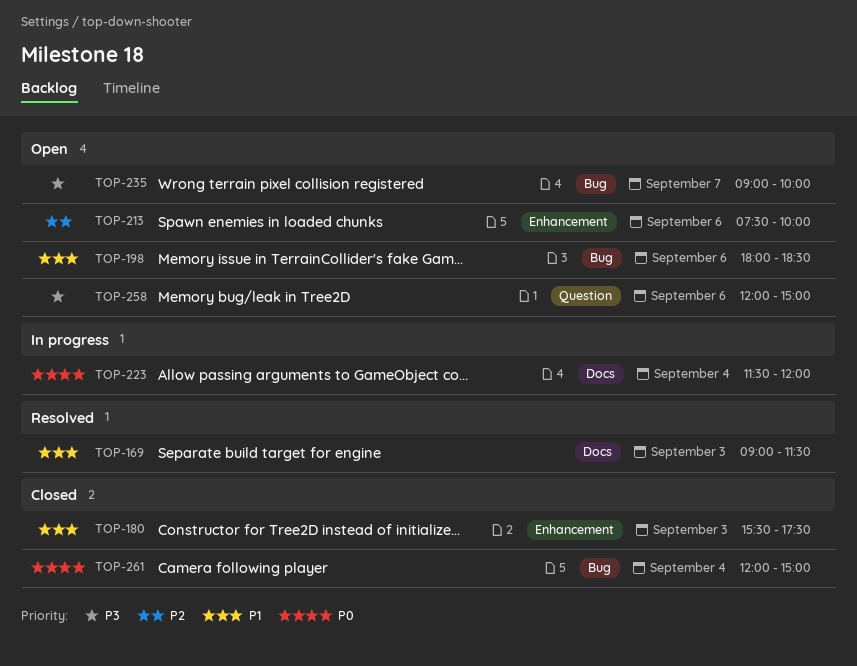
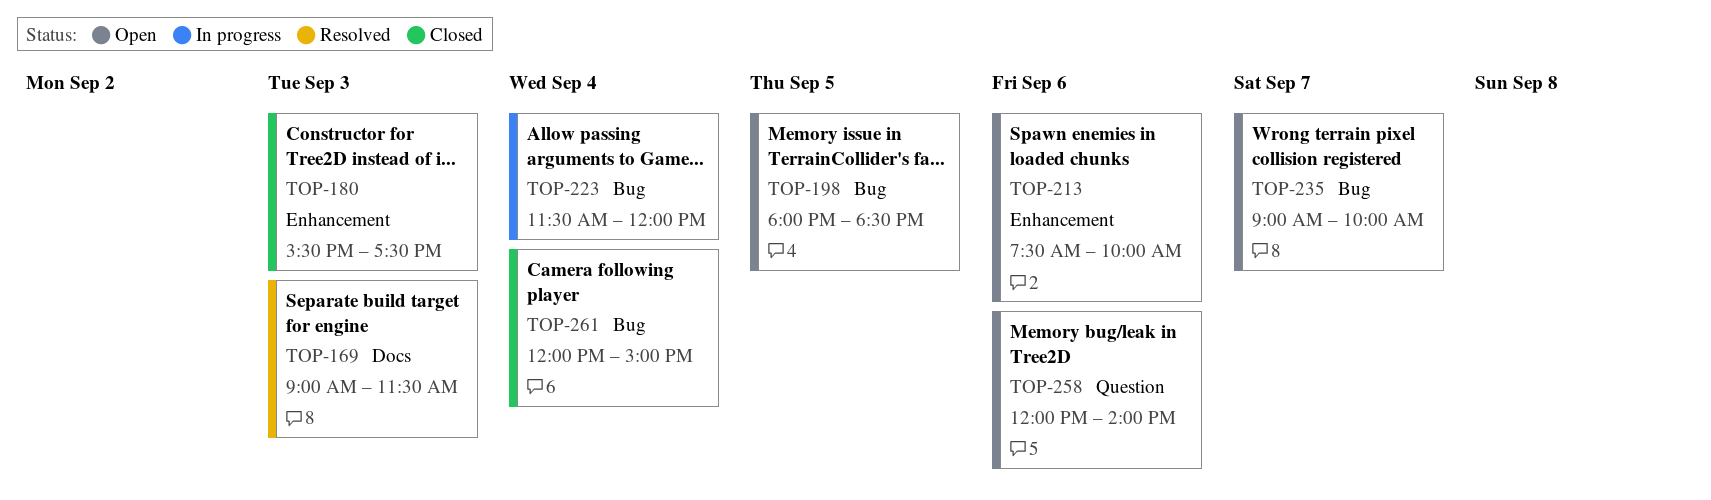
TOP-198, day: Sep 6 -> Sep 5
TOP-223, label: Docs -> Bug
TOP-258, ends: 15:00 -> 14:00

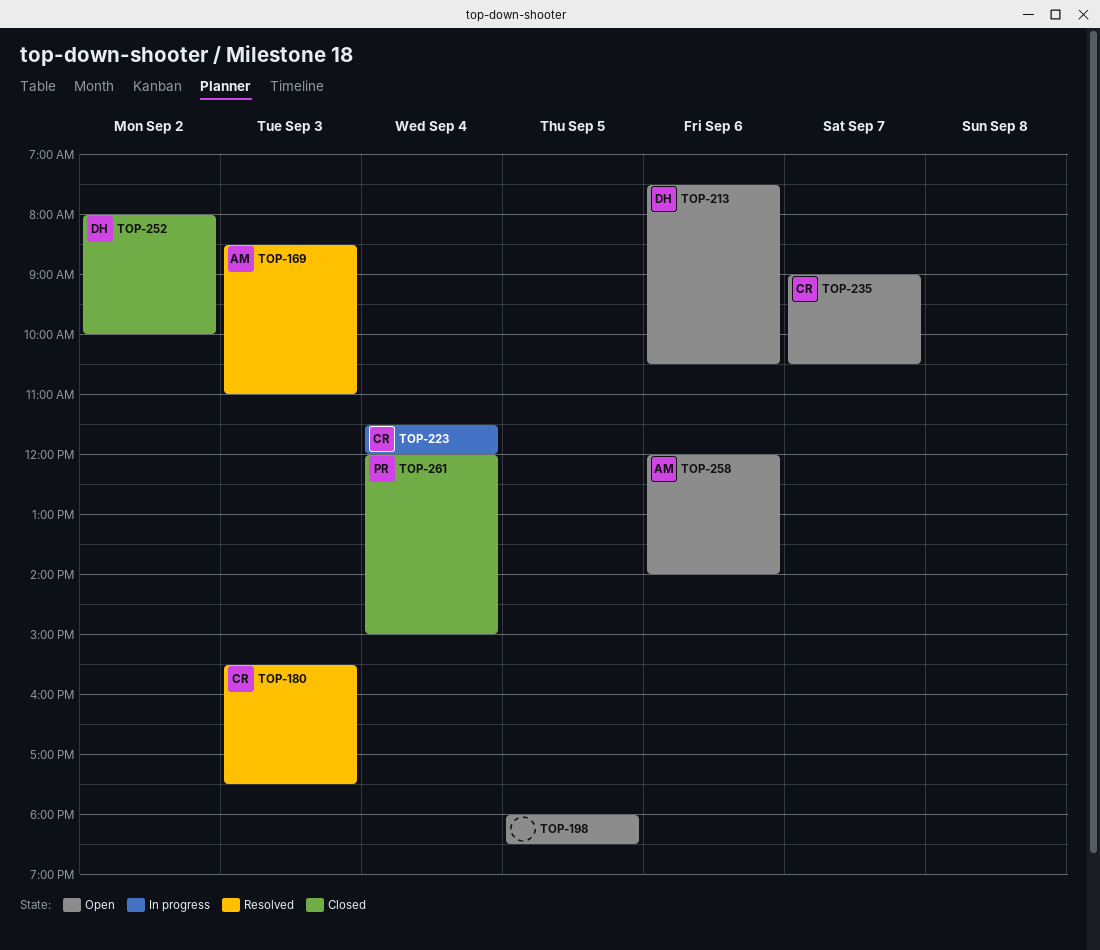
TOP-169, begins: 09:00 -> 08:30
TOP-169, ends: 11:30 -> 11:00
TOP-180, status: Closed -> Resolved
TOP-213, ends: 10:00 -> 10:30
TOP-235, ends: 10:00 -> 10:30
TOP-252: none -> present

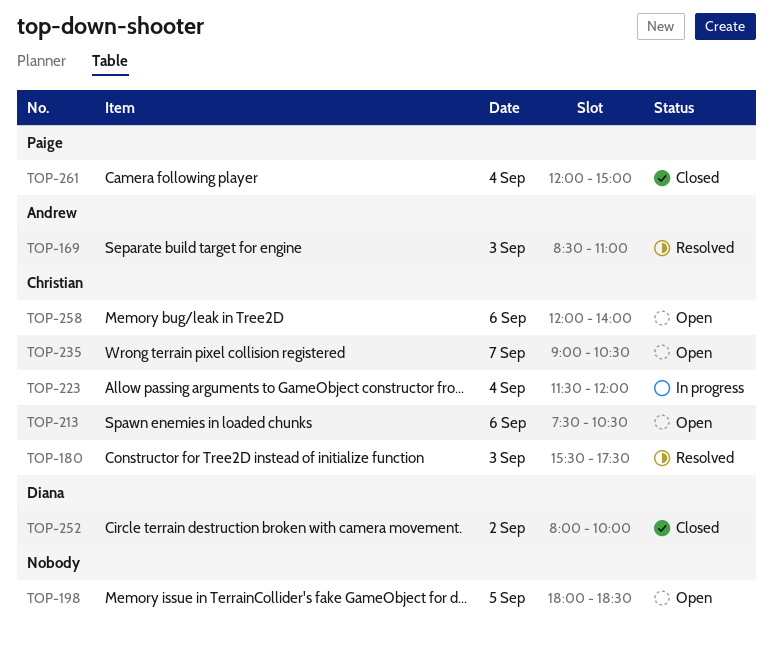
TOP-213, owner: Diana -> Christian
TOP-258, owner: Andrew -> Christian

